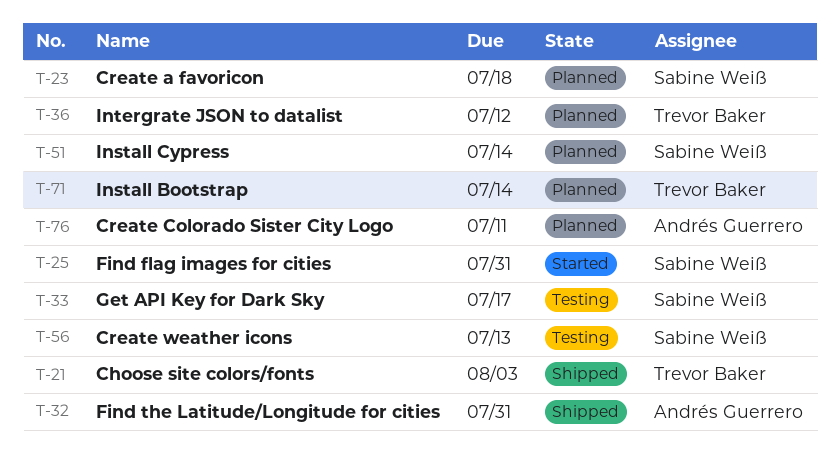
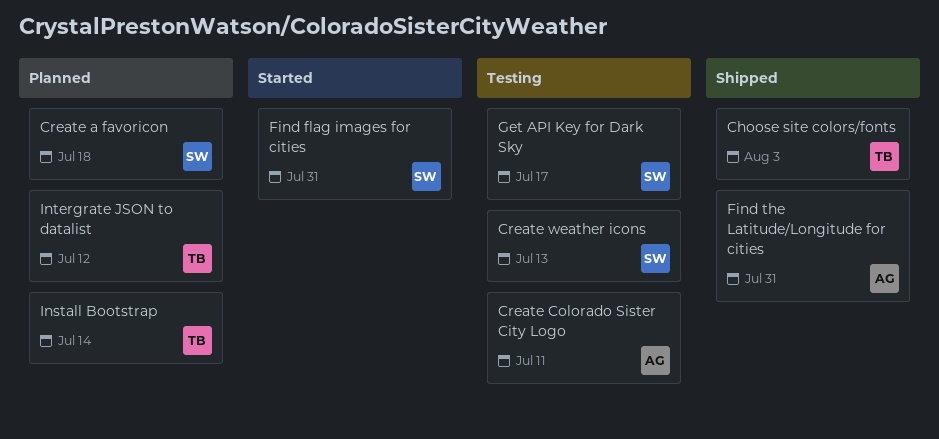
Create Colorado Sister City Logo, status: Planned -> Testing
Install Cypress: present -> none

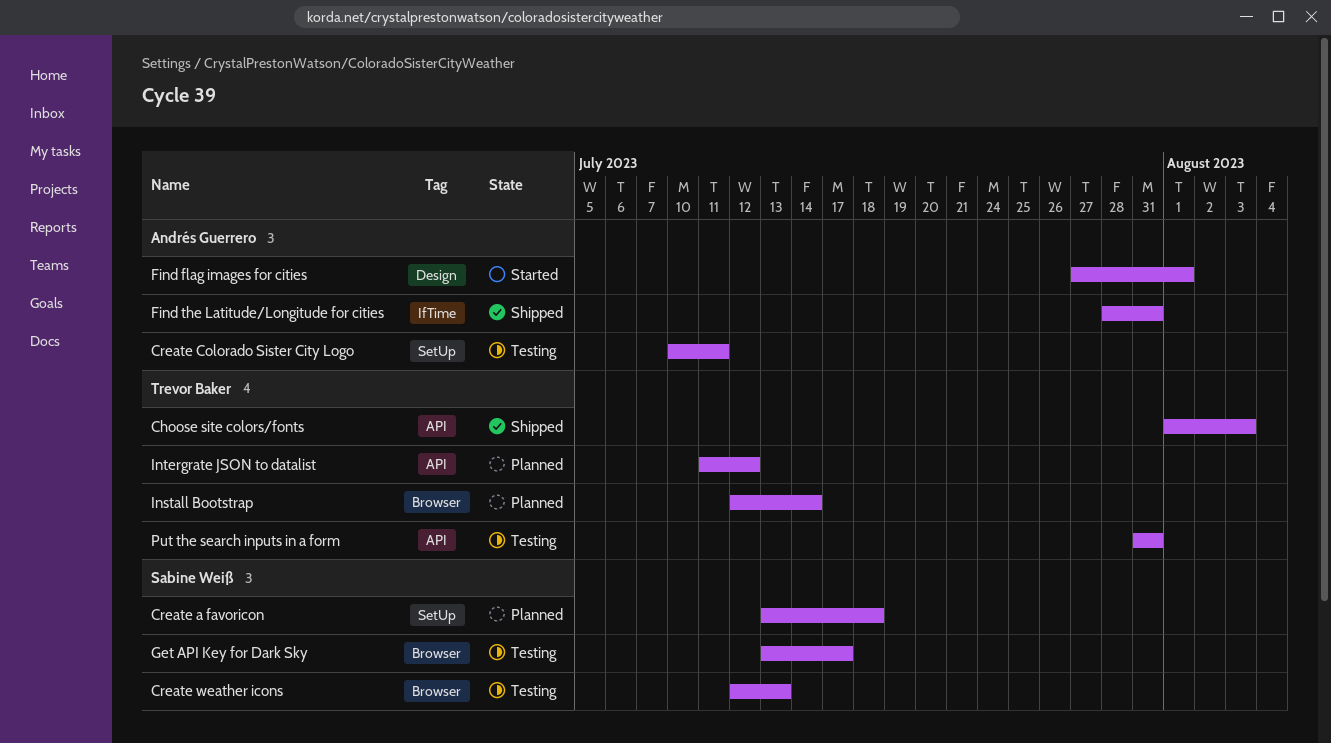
Find flag images for cities, owner: Sabine Weiß -> Andrés Guerrero
Find flag images for cities, due: Jul 31 -> Aug 1
Put the search inputs in a form: none -> present

